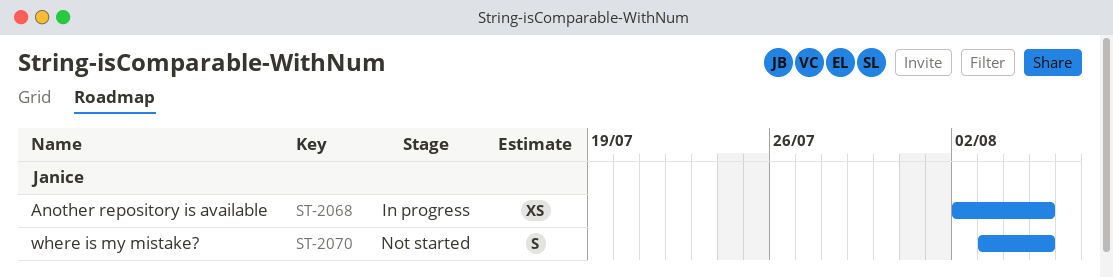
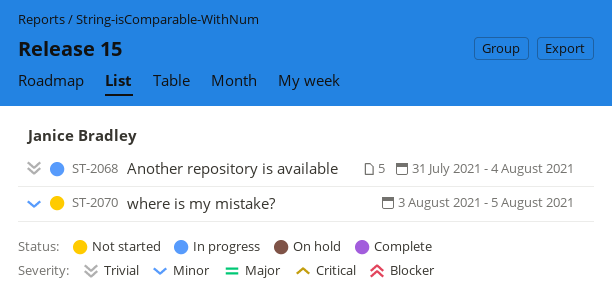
ST-2068, start: Aug 2 -> Jul 31
ST-2068, due: Aug 5 -> Aug 4

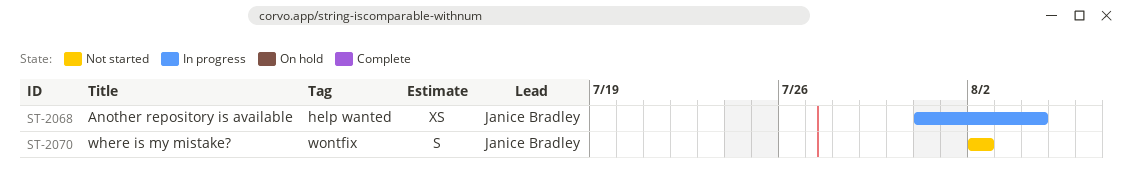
ST-2070, start: Aug 3 -> Aug 2
ST-2070, due: Aug 5 -> Aug 2

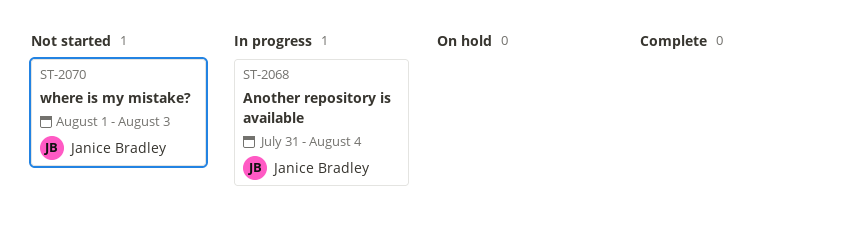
ST-2070, start: Aug 2 -> Aug 1
ST-2070, due: Aug 2 -> Aug 3

